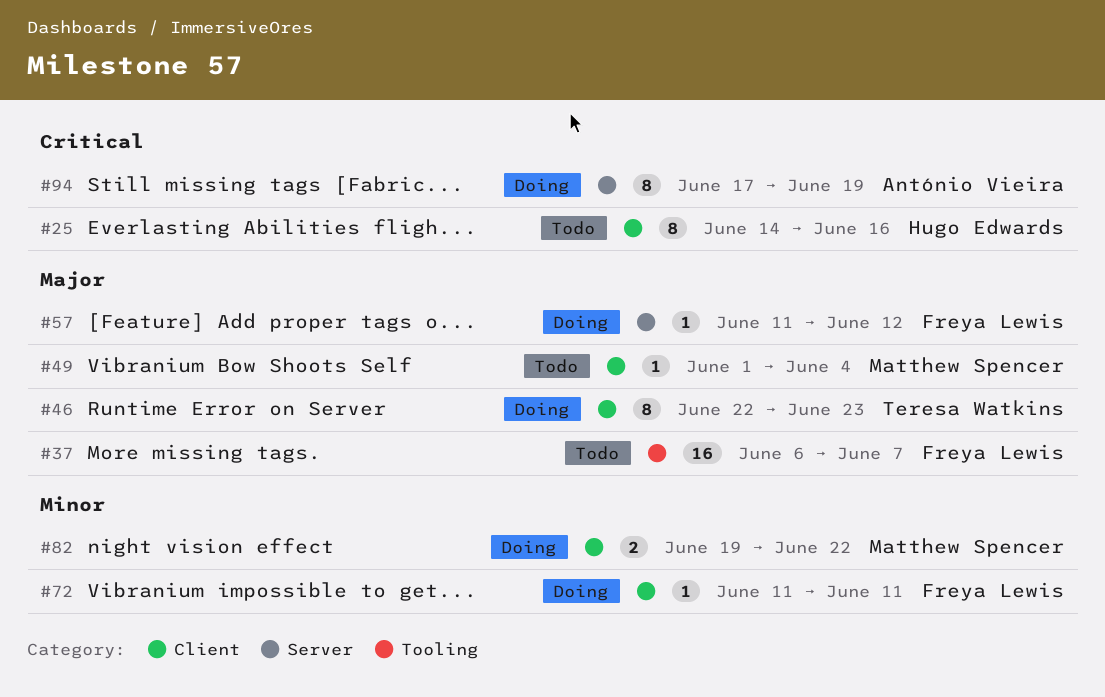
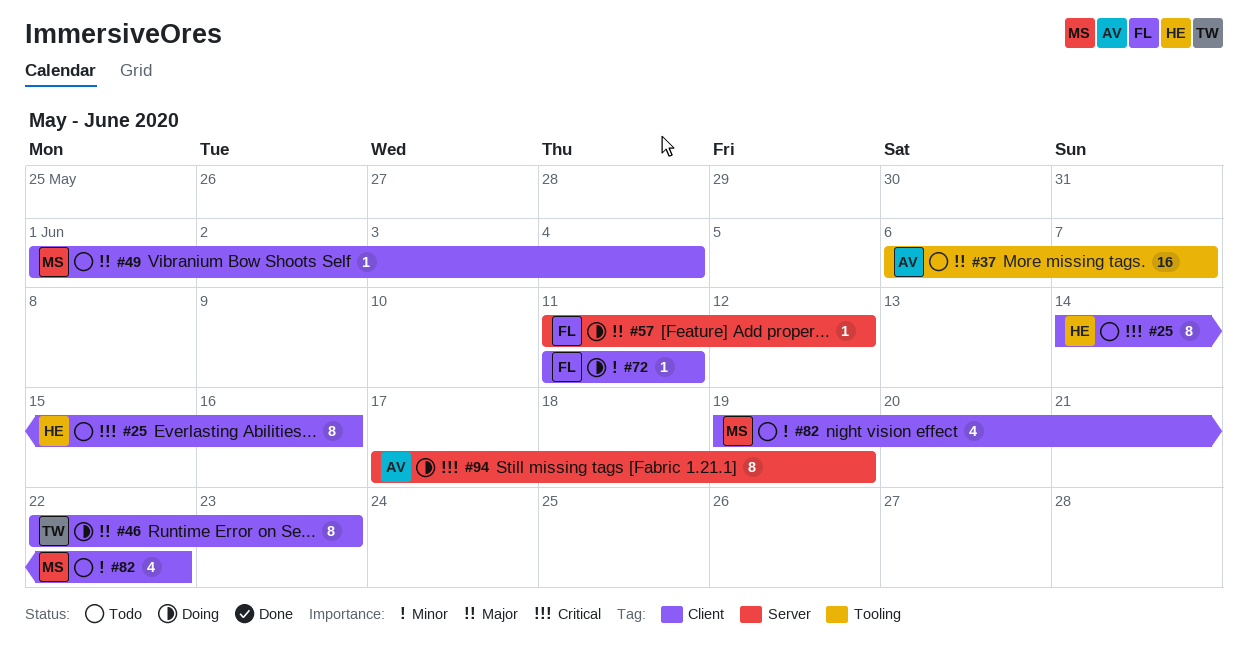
#37, owner: Freya Lewis -> António Vieira
#82, status: Doing -> Todo
#82, estimate: 2 -> 4

